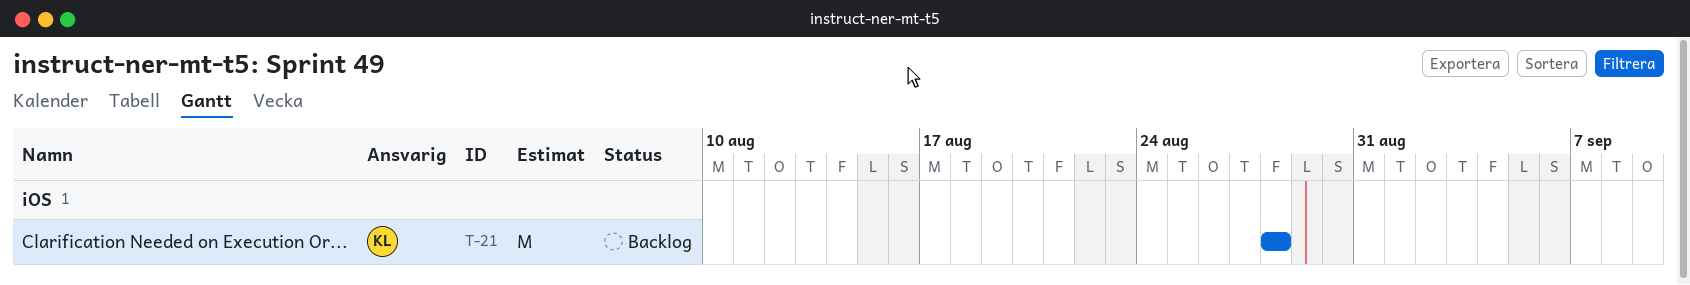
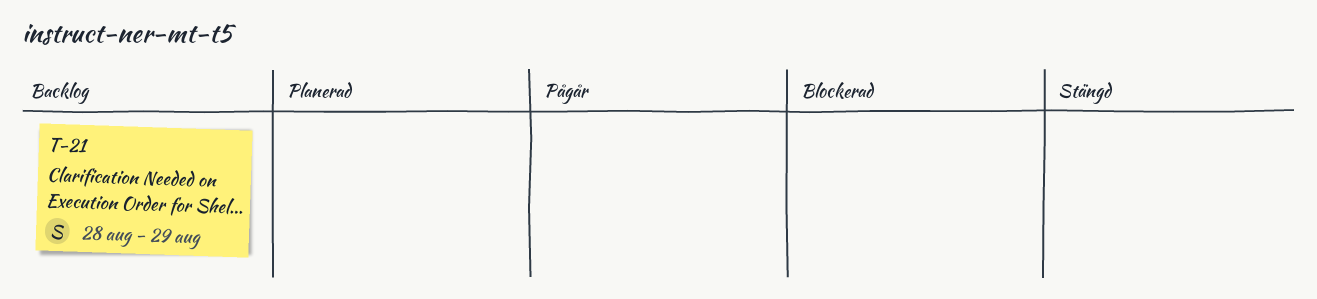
T-21, estimate: M -> S
T-21, due: Aug 28 -> Aug 29

